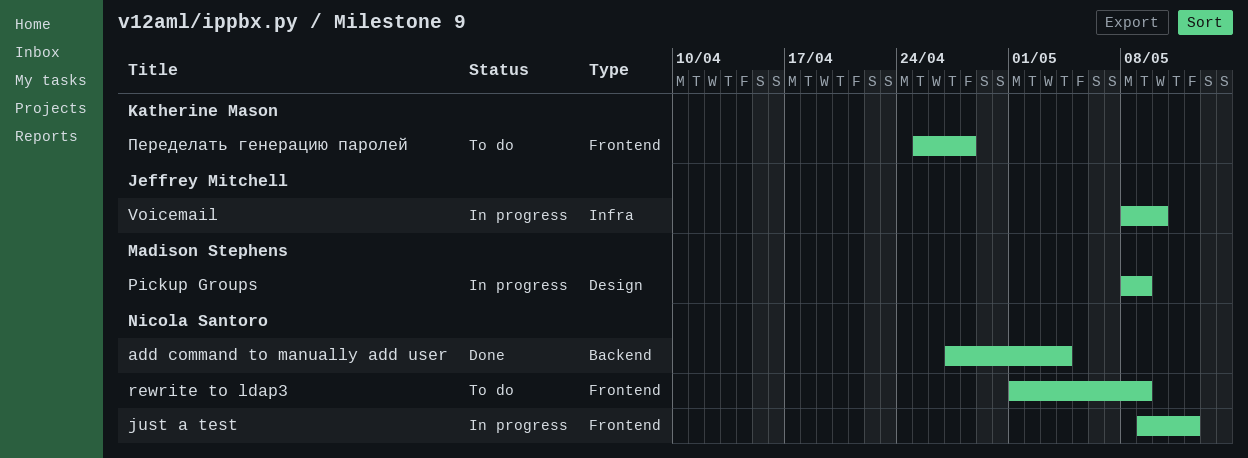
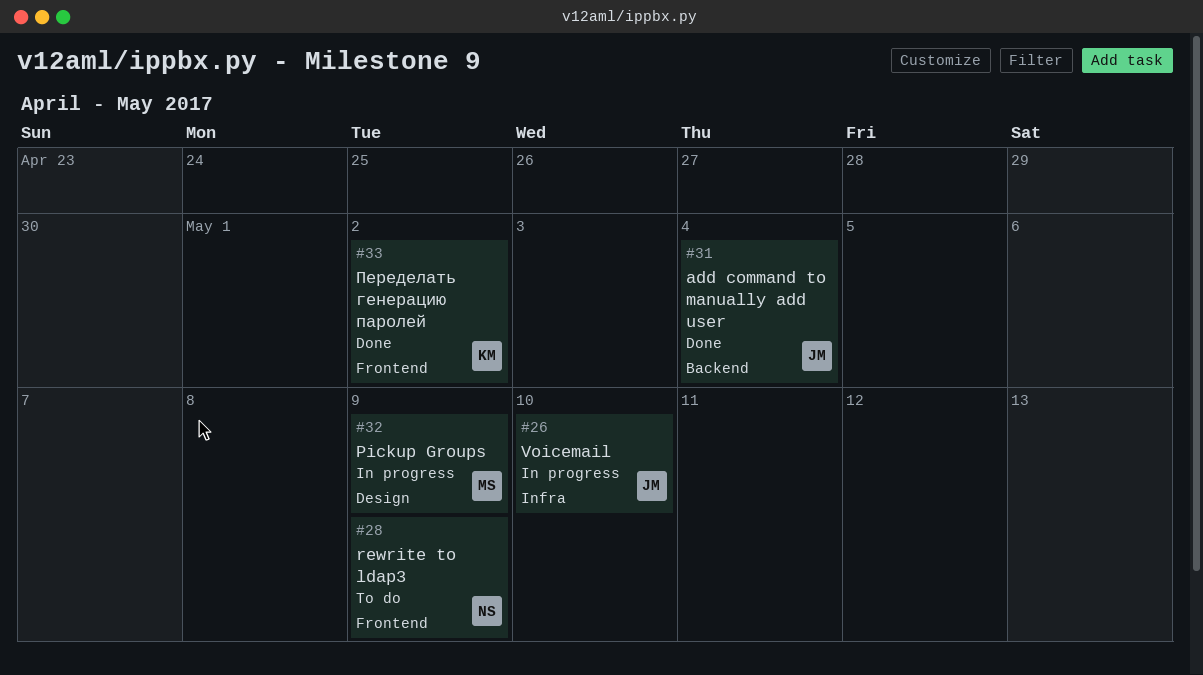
add command to manually add user, owner: Nicola Santoro -> Jeffrey Mitchell
just a test: present -> none
Переделать генерацию паролей, status: To do -> Done
Переделать генерацию паролей, due: Apr 28 -> May 2

